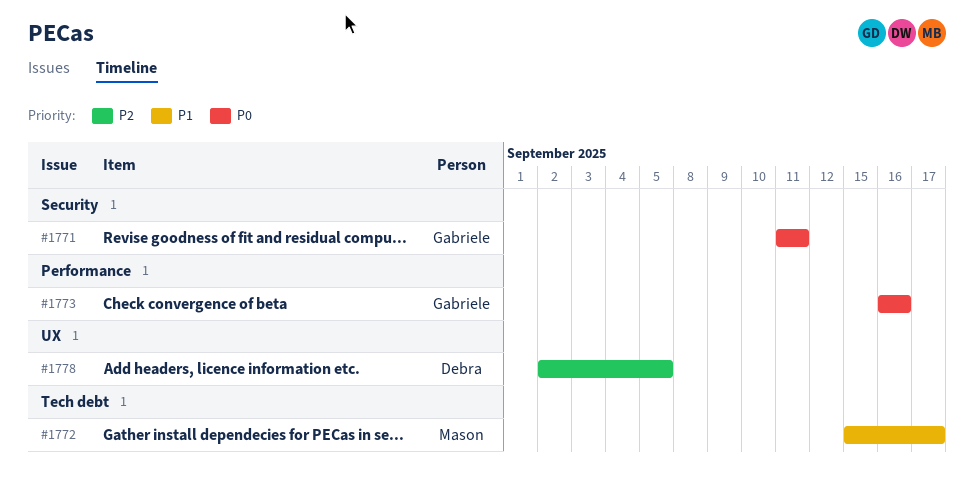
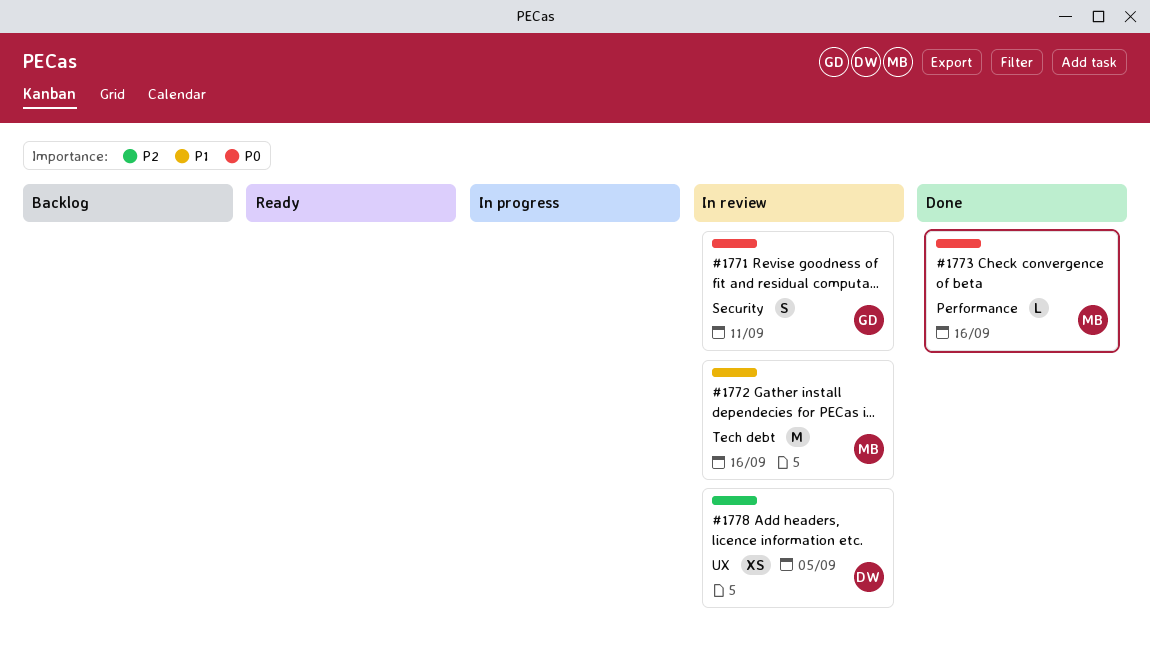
#1772, due: Sep 17 -> Sep 16
#1773, owner: Gabriele -> Mason

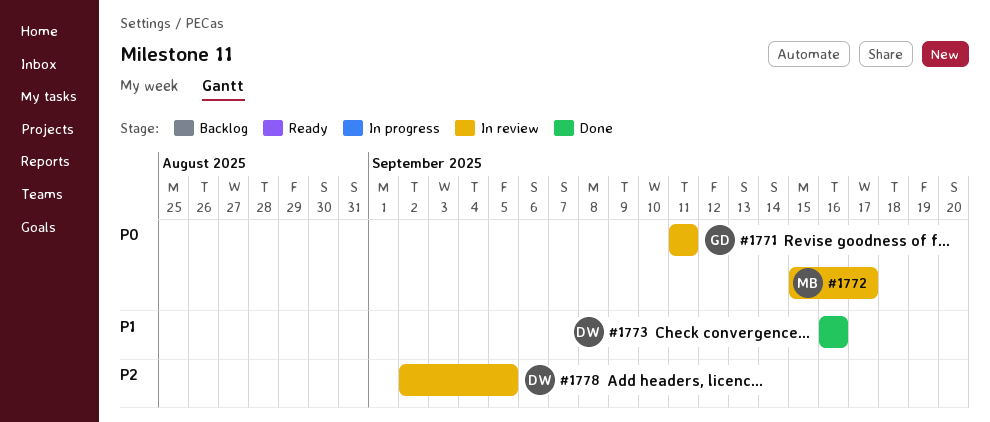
#1772, priority: P1 -> P0
#1772, due: Sep 16 -> Sep 17
#1773, owner: MB -> DW
#1773, priority: P0 -> P1

